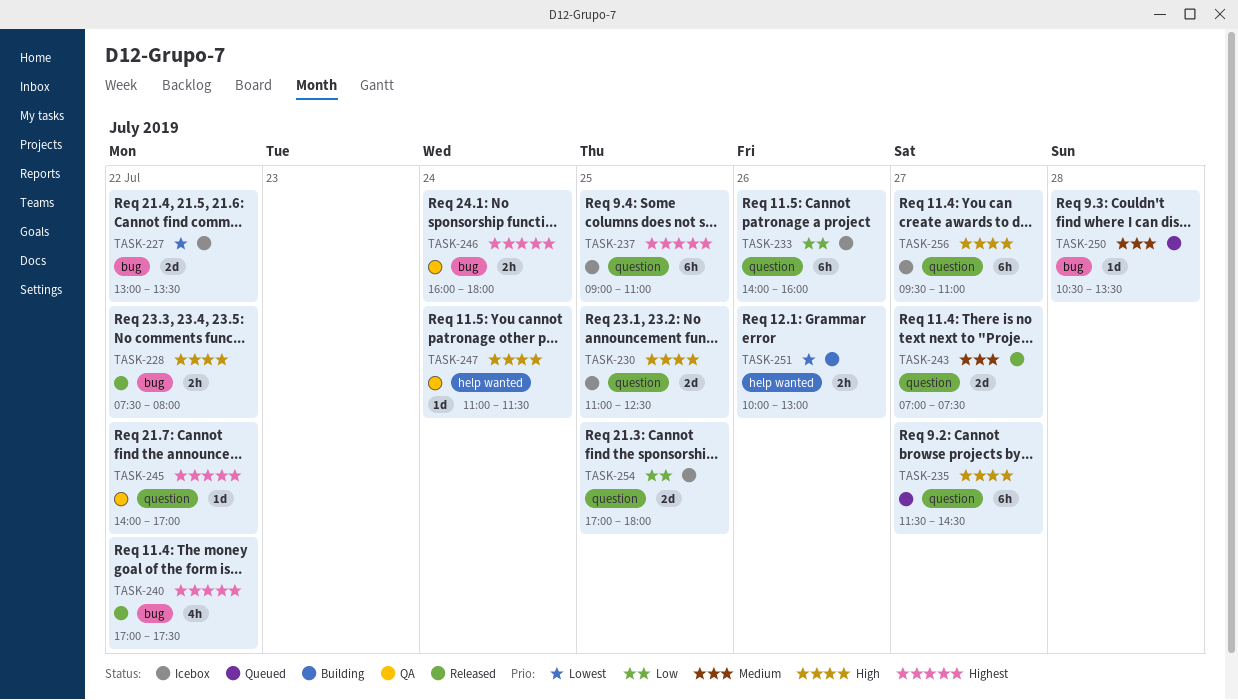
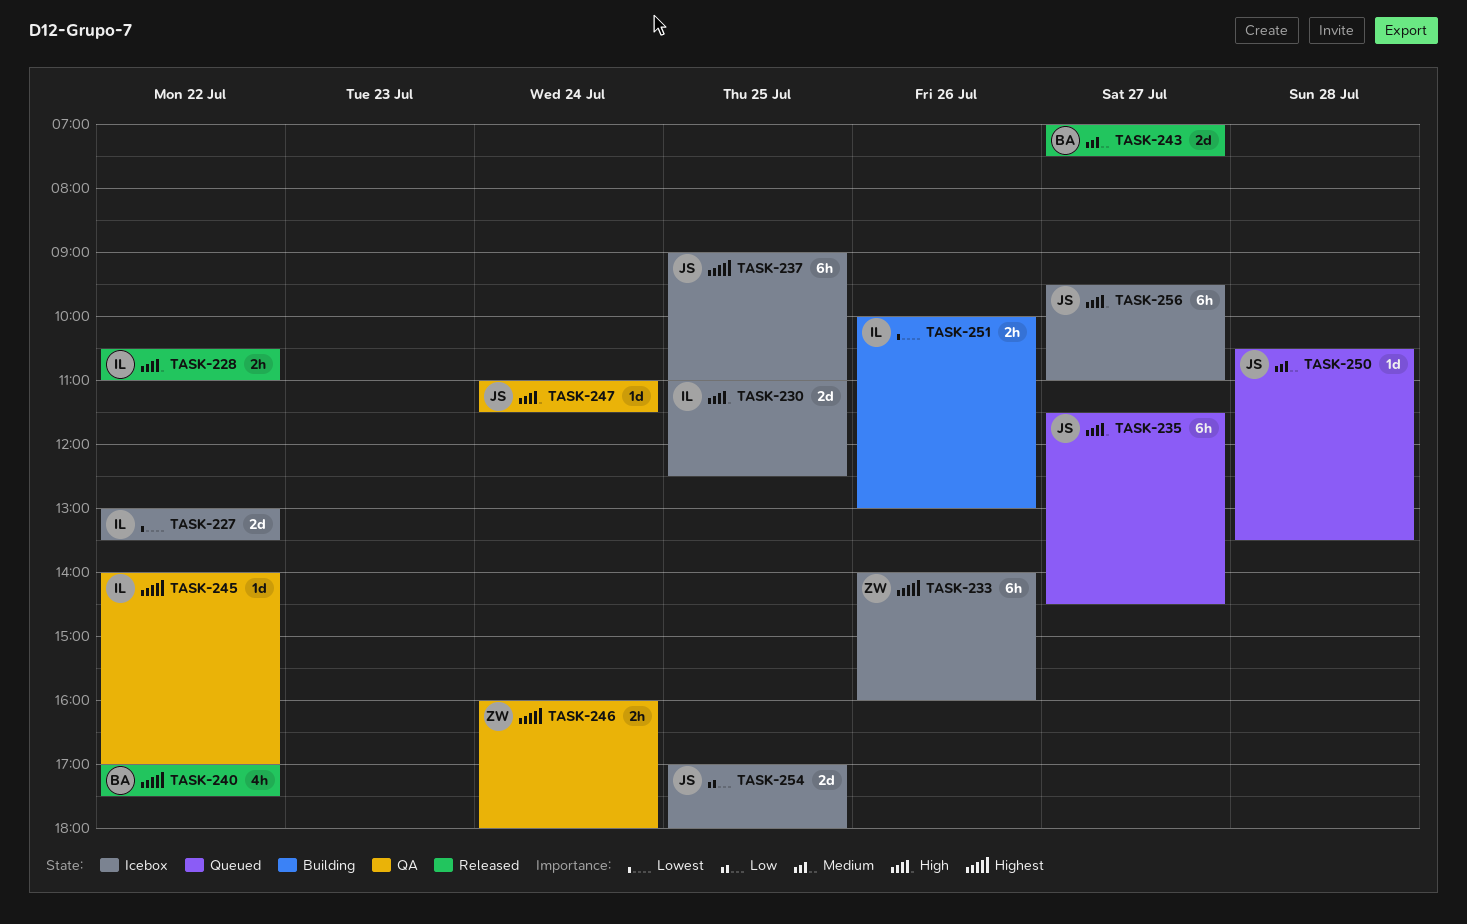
TASK-228, begins: 07:30 -> 10:30
TASK-228, ends: 08:00 -> 11:00
TASK-233, priority: Low -> Highest

